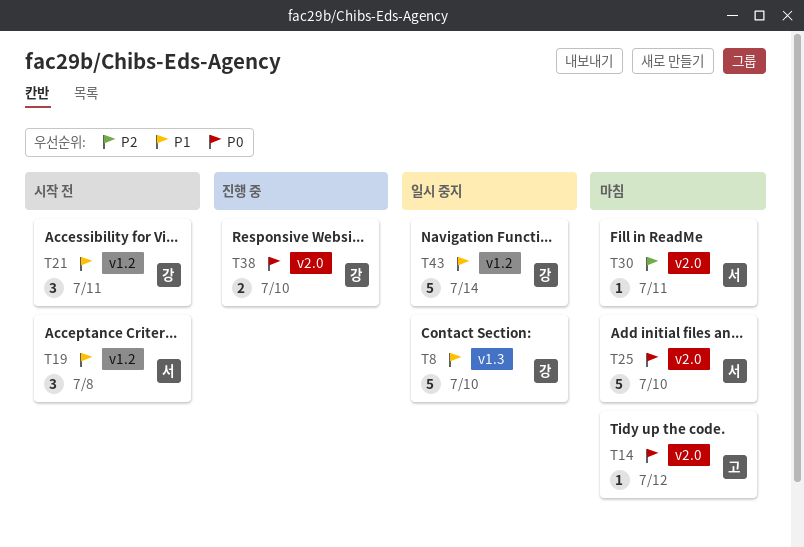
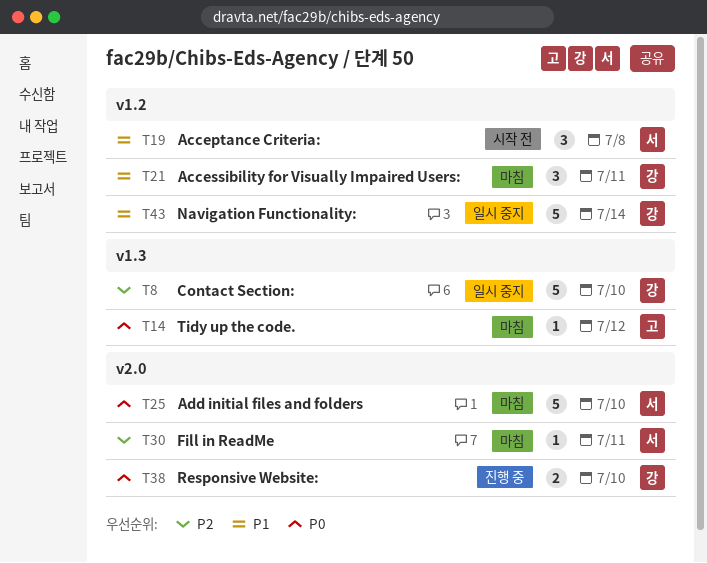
T8, priority: P1 -> P2
T14, label: v2.0 -> v1.3
T21, status: 시작 전 -> 마침

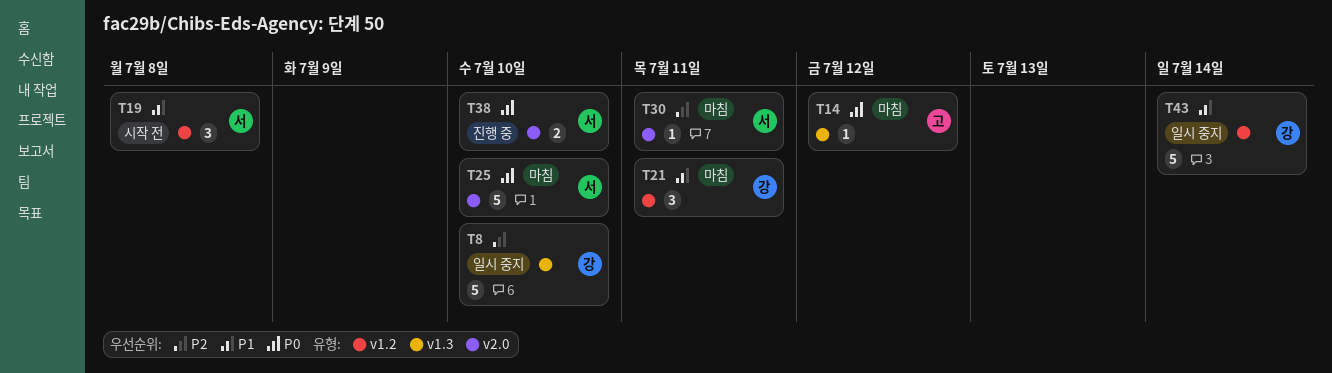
T38, owner: 강 -> 서

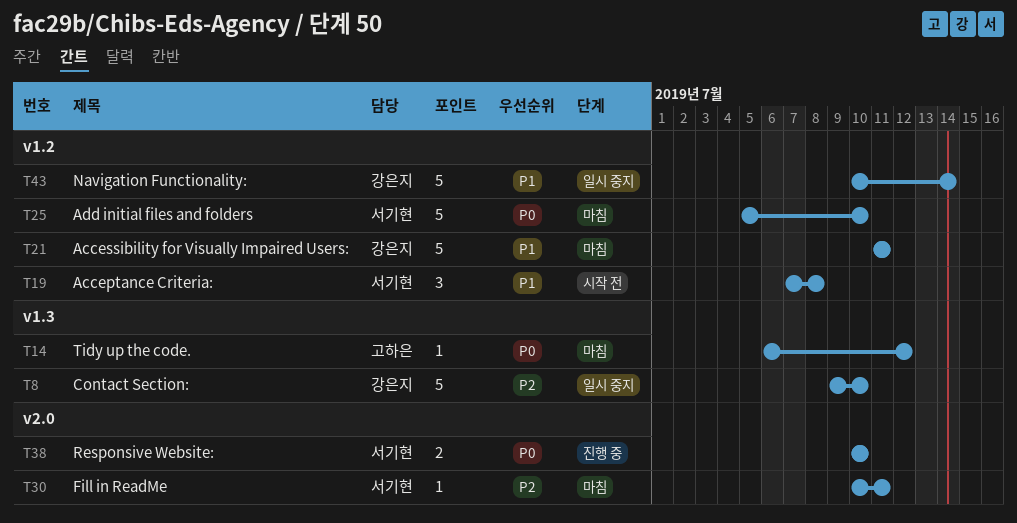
T21, estimate: 3 -> 5
T25, label: v2.0 -> v1.2

